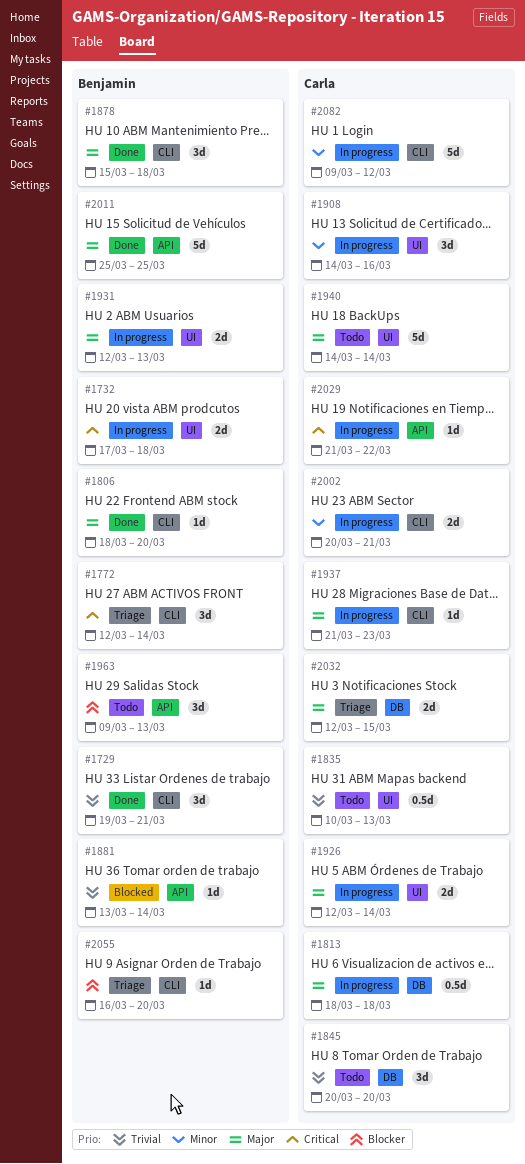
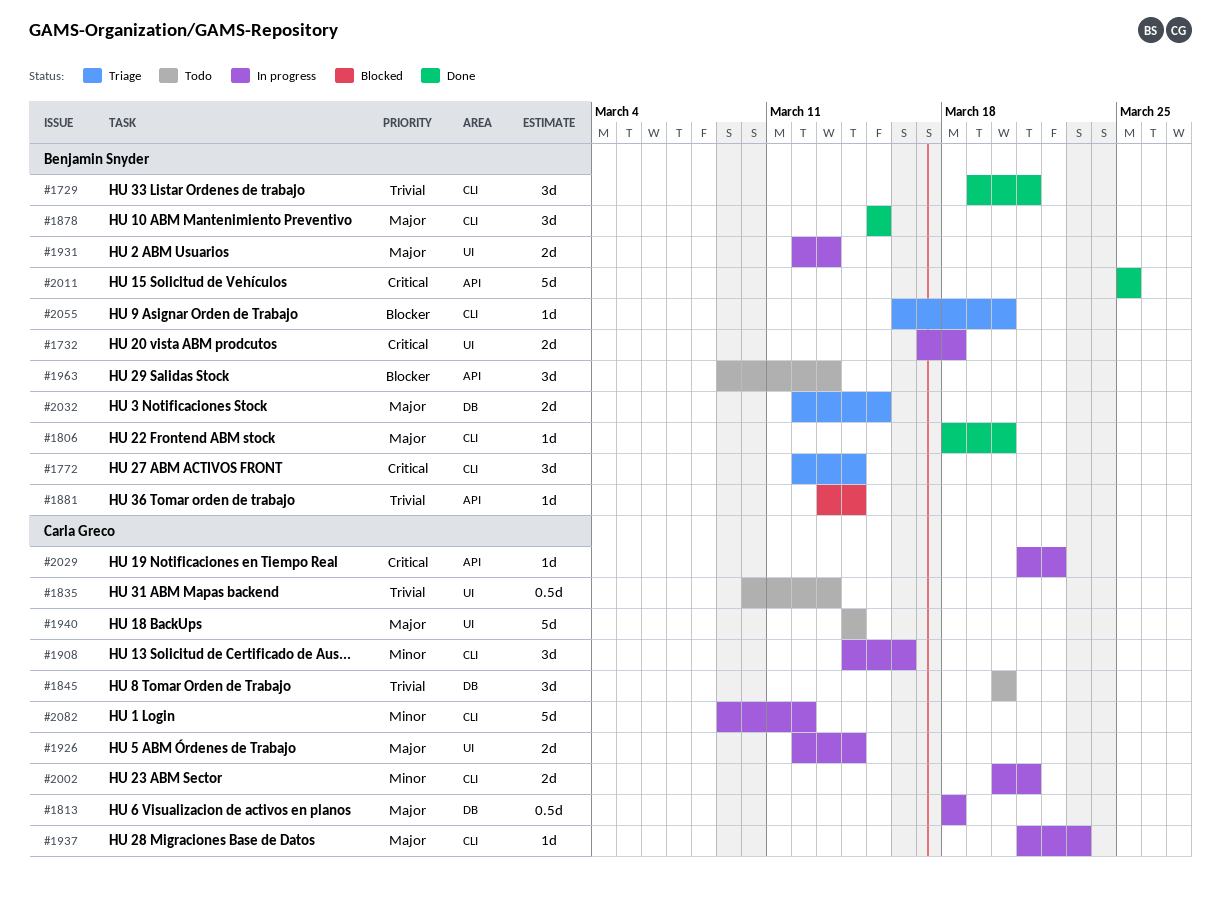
#1878, due: Mar 18 -> Mar 15
#1908, label: UI -> CLI
#2011, priority: Major -> Critical
#2032, owner: Carla Greco -> Benjamin Snyder

